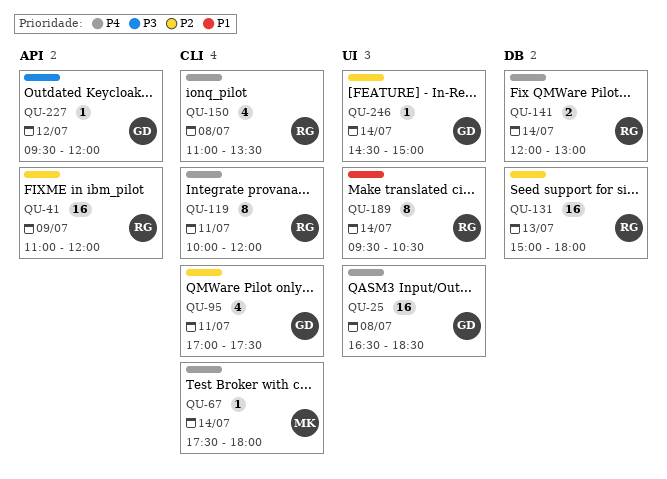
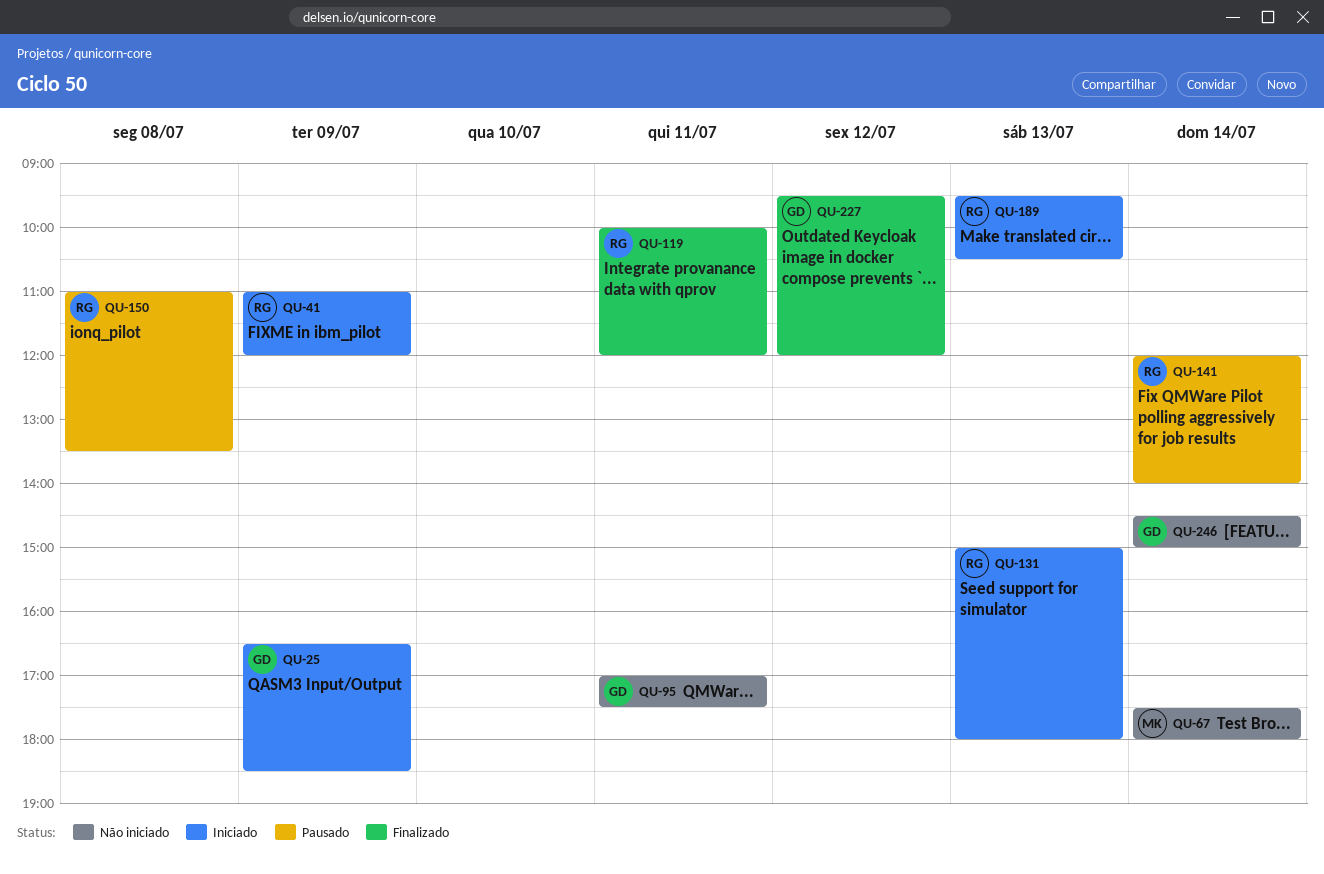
QU-25, day: Jul 8 -> Jul 9
QU-141, ends: 13:00 -> 14:00
QU-189, day: Jul 14 -> Jul 13

